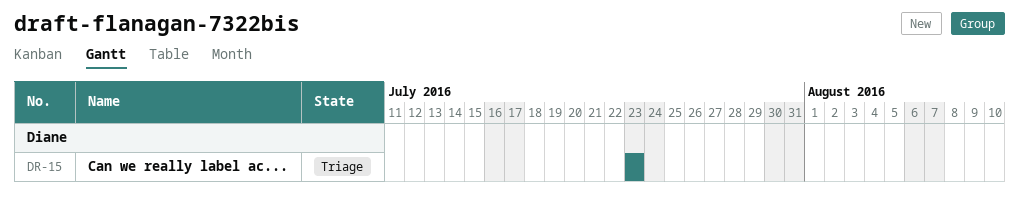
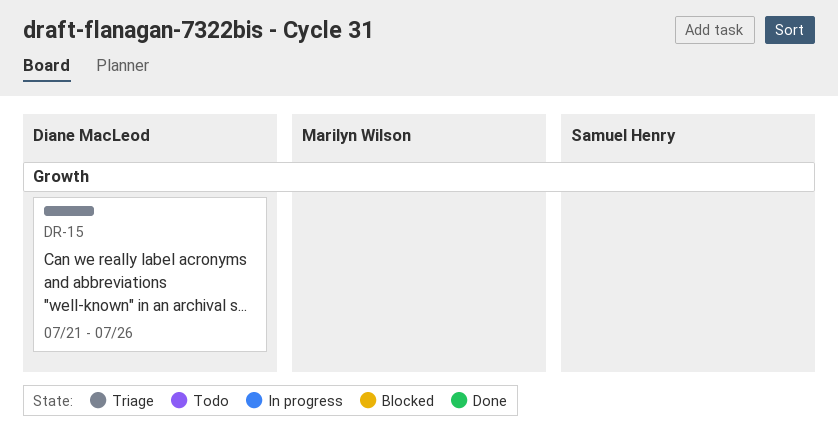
DR-15, start: Jul 23 -> Jul 21
DR-15, due: Jul 23 -> Jul 26

